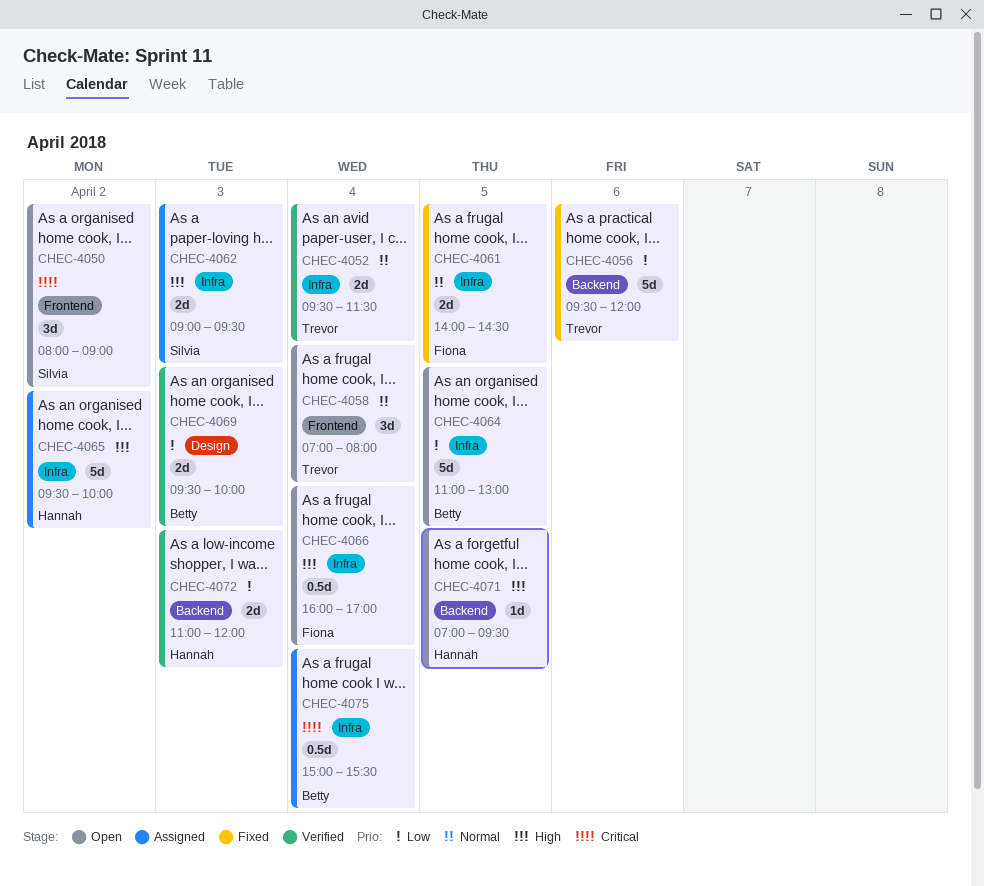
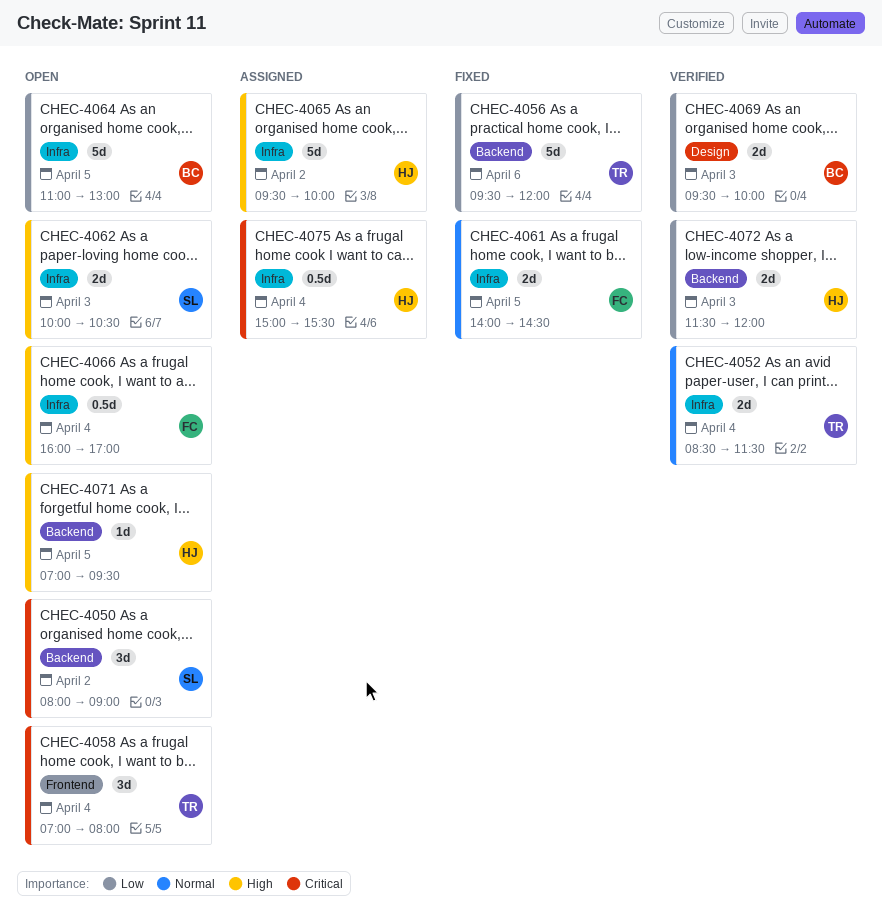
CHEC-4050, label: Frontend -> Backend
CHEC-4052, begins: 09:30 -> 08:30
CHEC-4058, priority: Normal -> Critical
CHEC-4062, status: Assigned -> Open
CHEC-4062, begins: 09:00 -> 10:00
CHEC-4062, ends: 09:30 -> 10:30
CHEC-4072, begins: 11:00 -> 11:30
CHEC-4075, owner: Betty -> Hannah

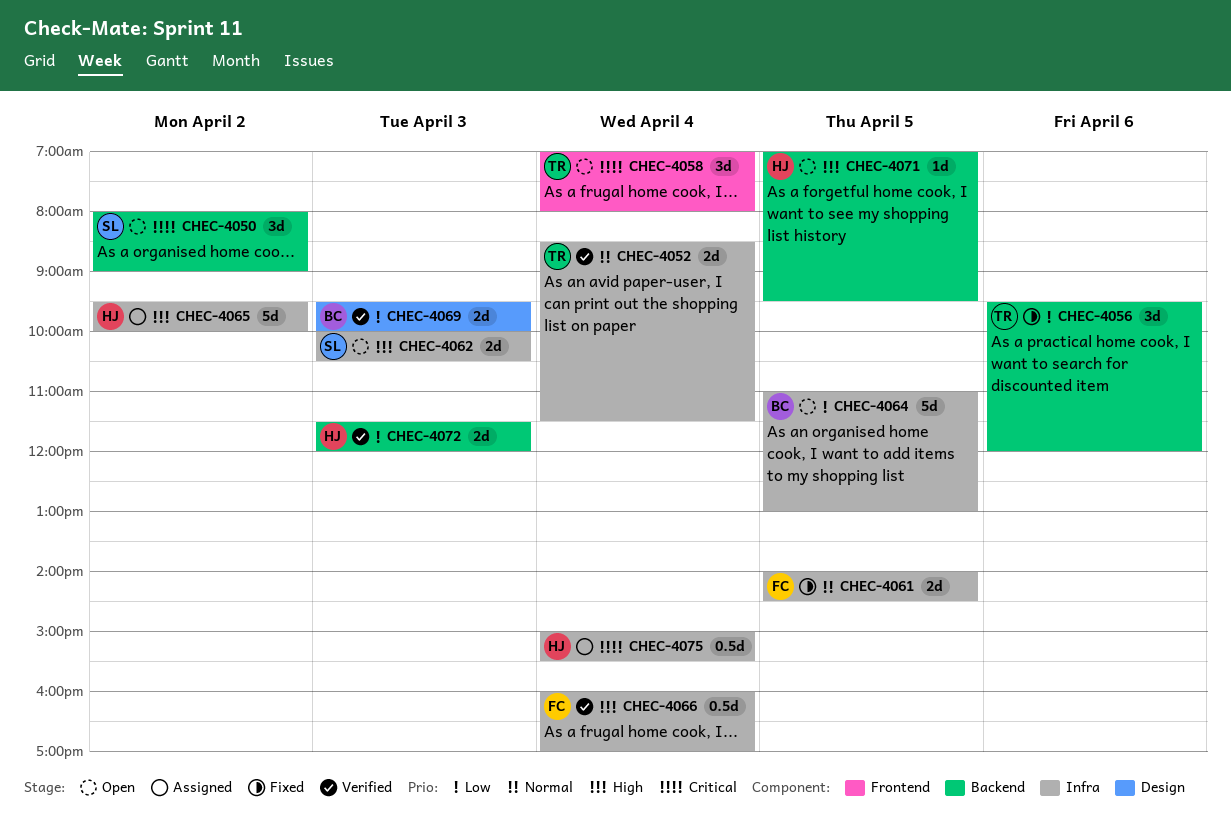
CHEC-4056, estimate: 5d -> 3d
CHEC-4066, status: Open -> Verified

